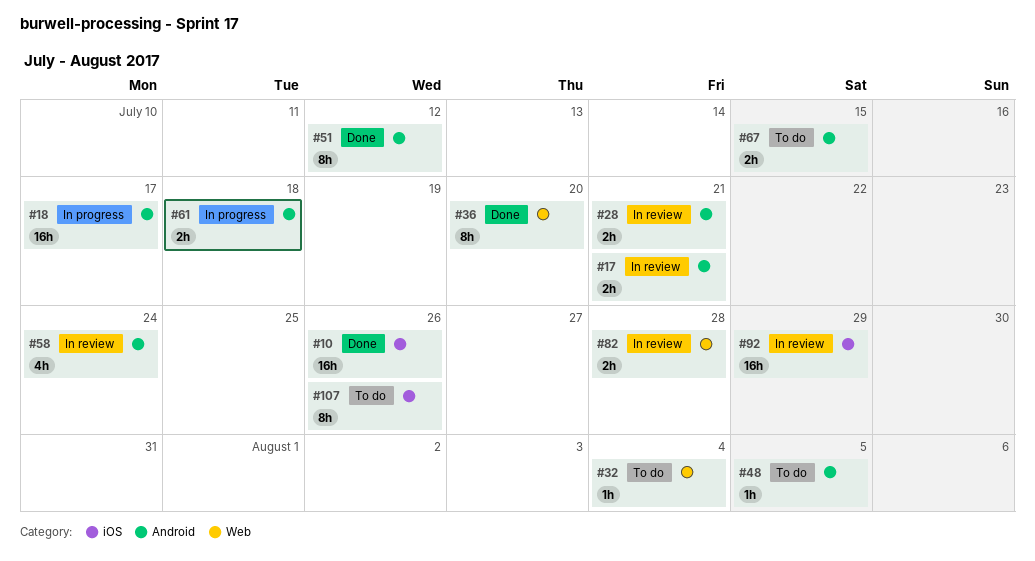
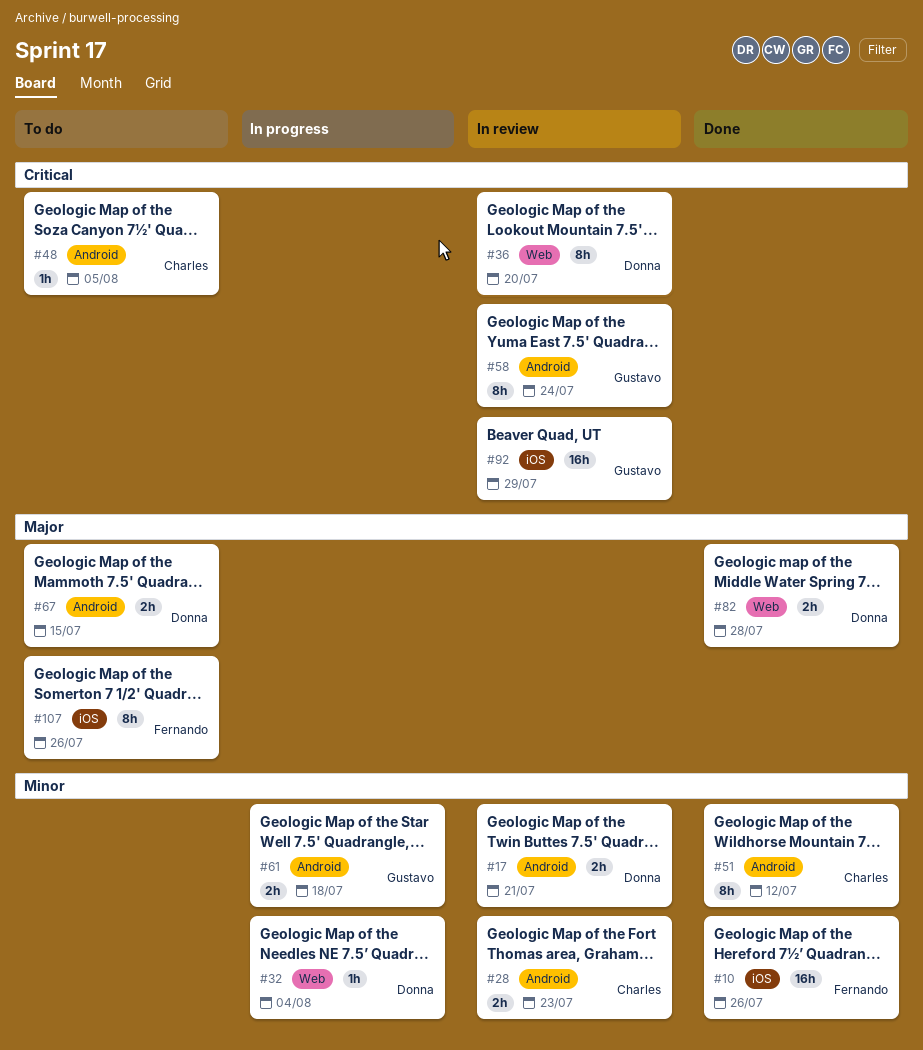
#18: present -> none
#28, due: Jul 21 -> Jul 23
#32, status: To do -> In progress
#36, status: Done -> In review
#58, estimate: 4h -> 8h
#82, status: In review -> Done

